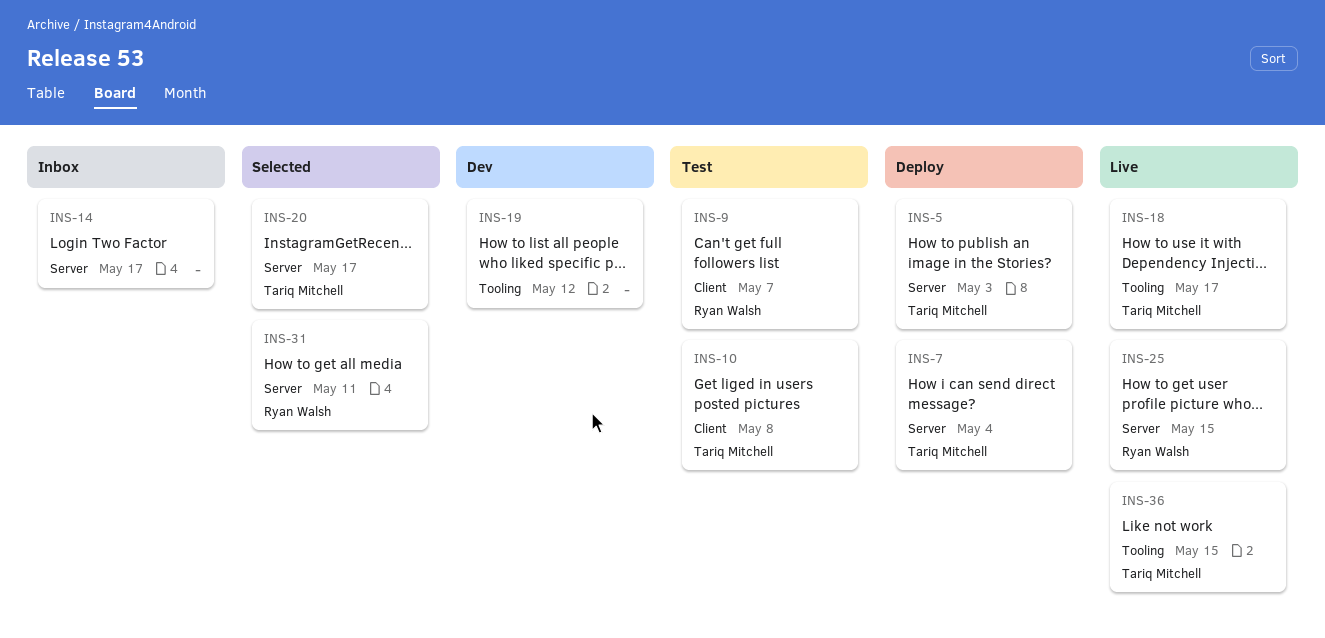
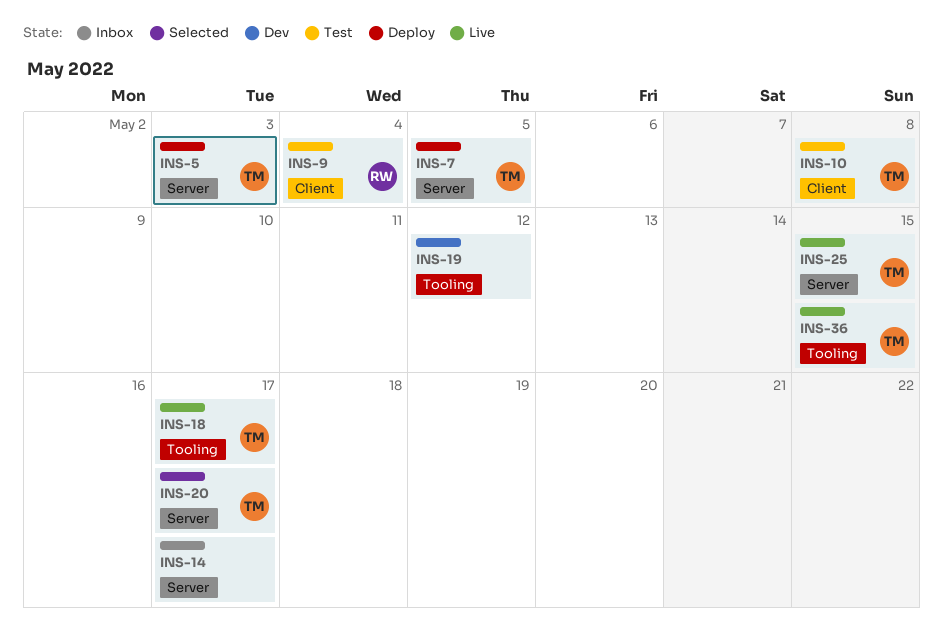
INS-7, due: May 4 -> May 5
INS-9, due: May 7 -> May 4
INS-25, owner: Ryan Walsh -> Tariq Mitchell
INS-31: present -> none

